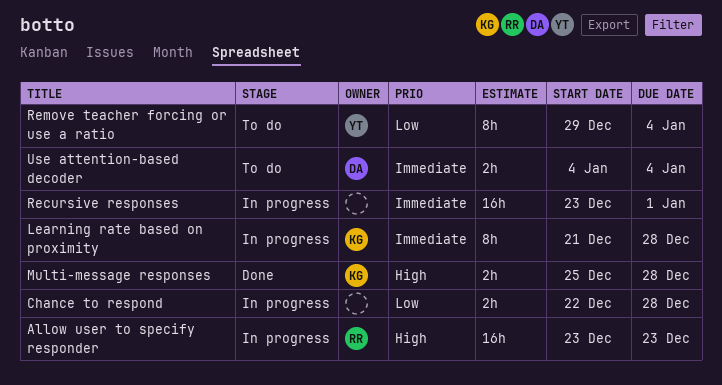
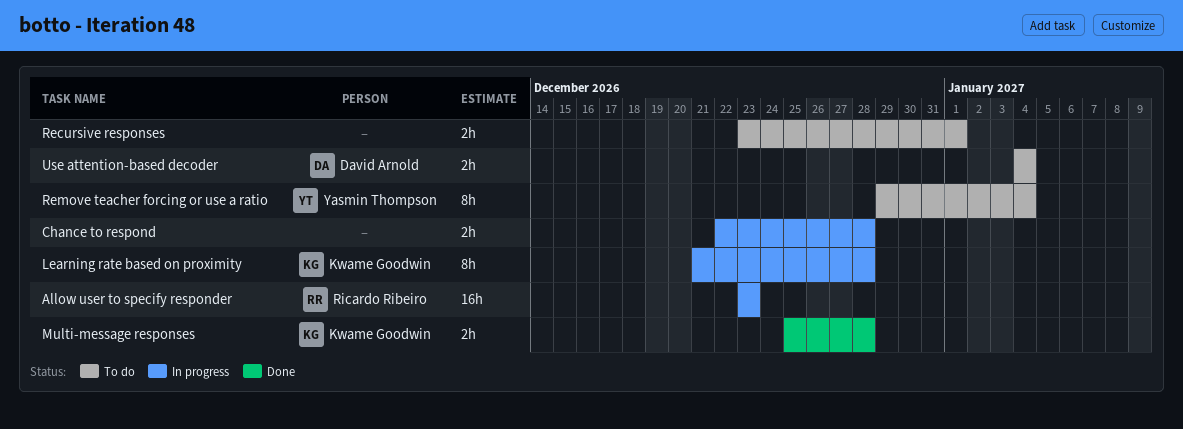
Recursive responses, status: In progress -> To do
Recursive responses, estimate: 16h -> 2h

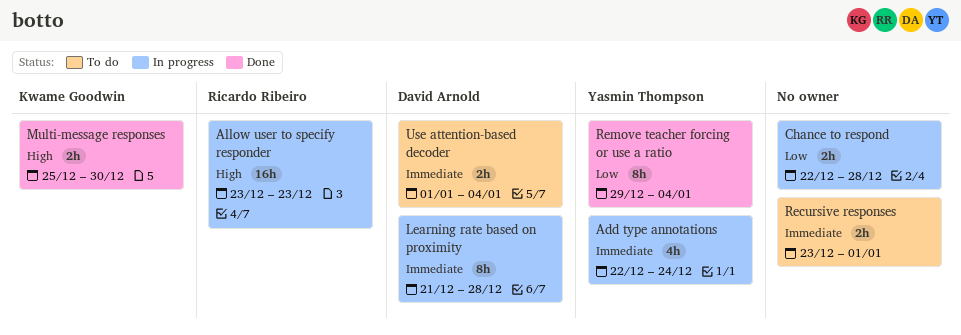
Add type annotations: none -> present
Learning rate based on proximity, owner: Kwame Goodwin -> David Arnold
Multi-message responses, due: Dec 28 -> Dec 30
Remove teacher forcing or use a ratio, status: To do -> Done
Use attention-based decoder, start: Jan 4 -> Jan 1

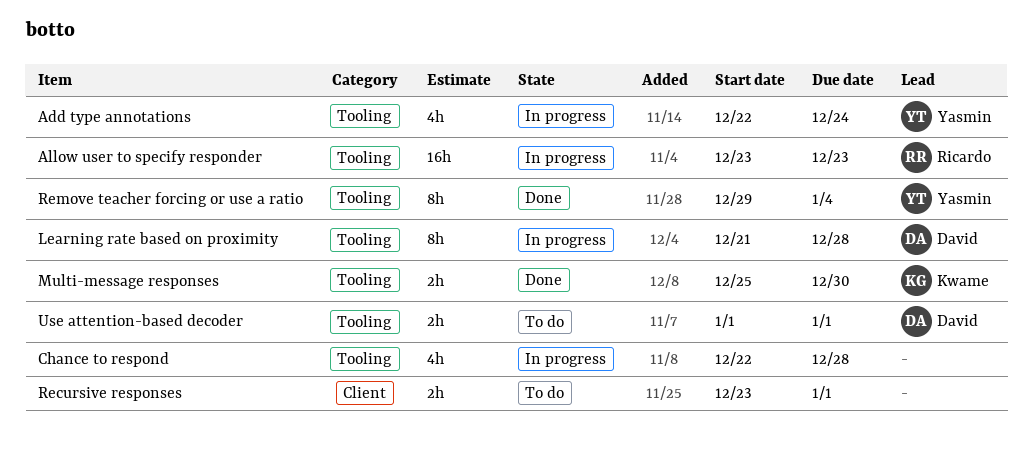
Chance to respond, estimate: 2h -> 4h
Use attention-based decoder, due: Jan 4 -> Jan 1

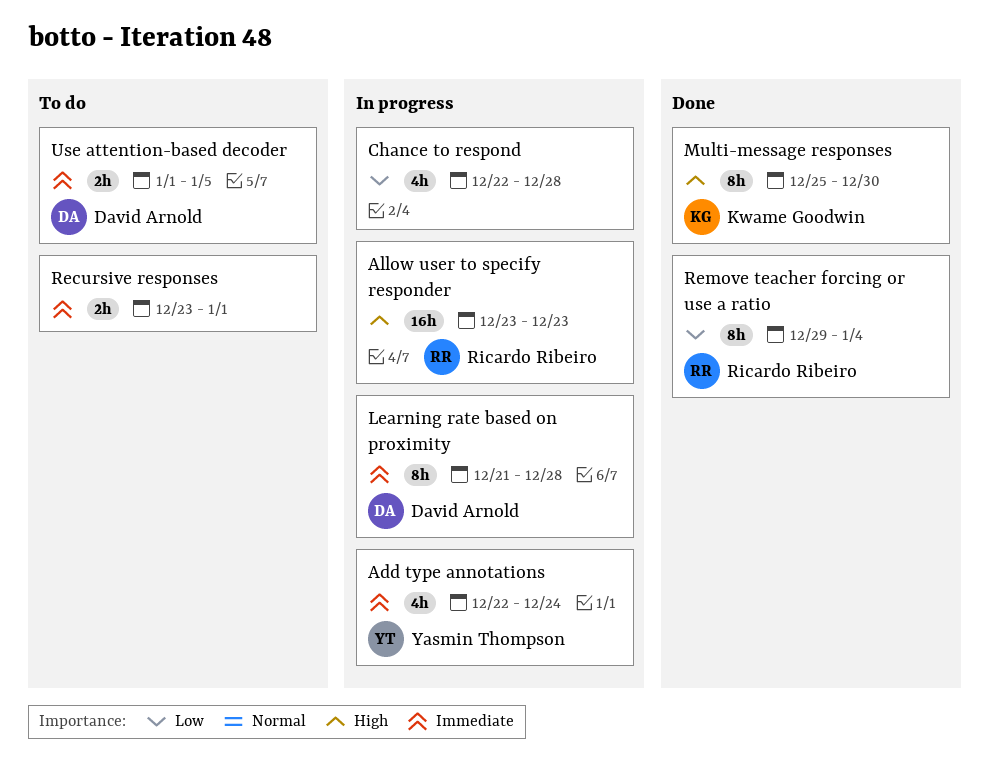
Multi-message responses, estimate: 2h -> 8h
Remove teacher forcing or use a ratio, owner: Yasmin Thompson -> Ricardo Ribeiro
Use attention-based decoder, due: Jan 1 -> Jan 5

